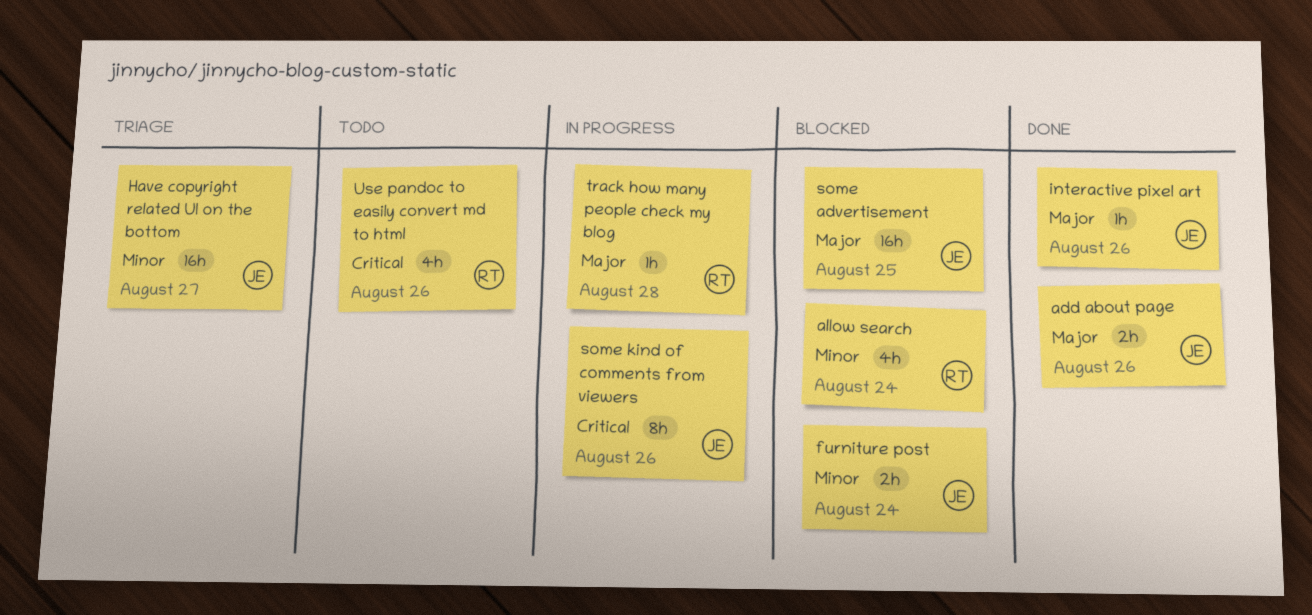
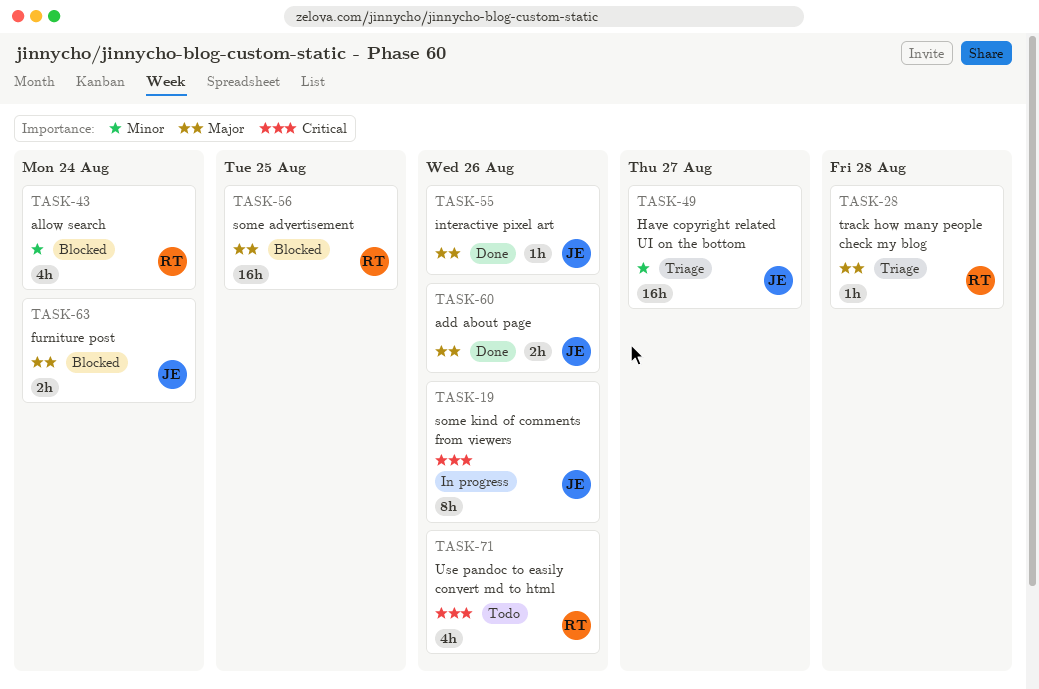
furniture post, priority: Minor -> Major
some advertisement, owner: JE -> RT
track how many people check my blog, status: In progress -> Triage

